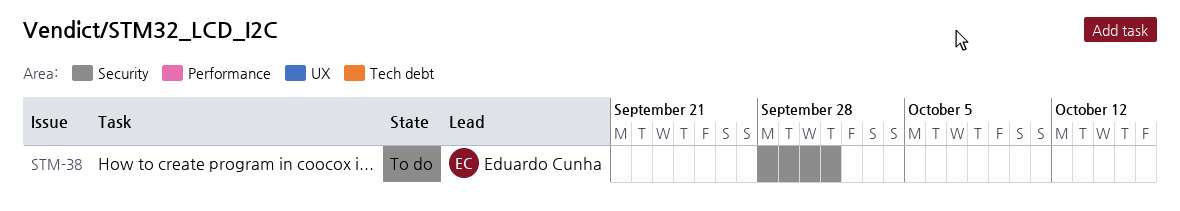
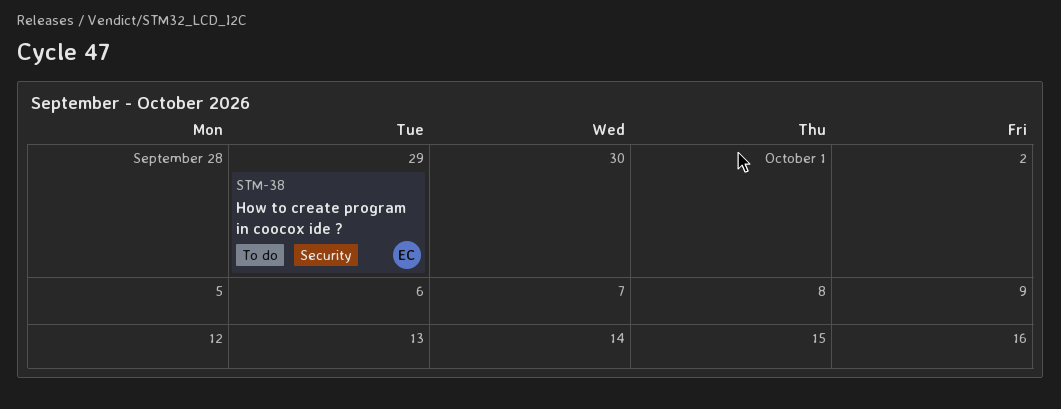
STM-38, due: Oct 1 -> Sep 29

